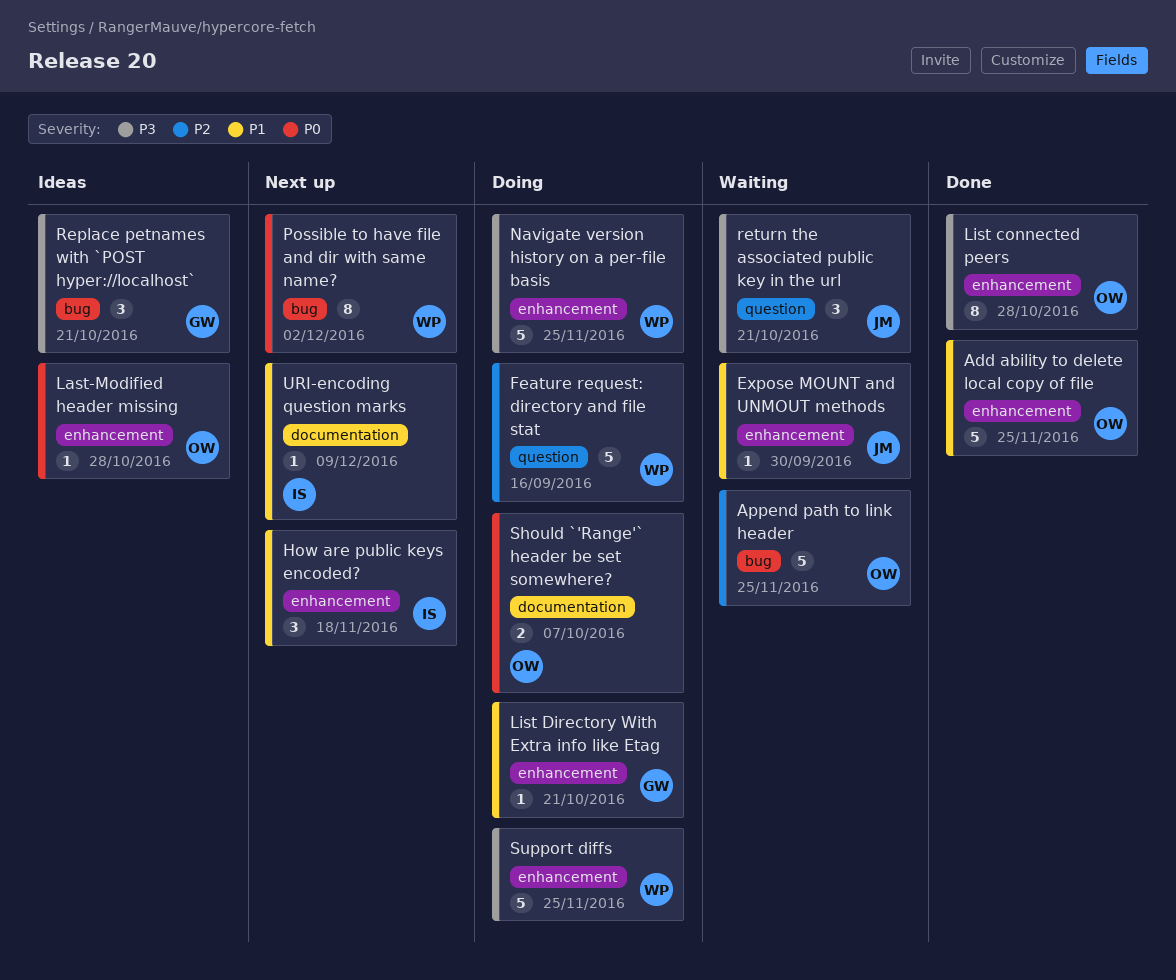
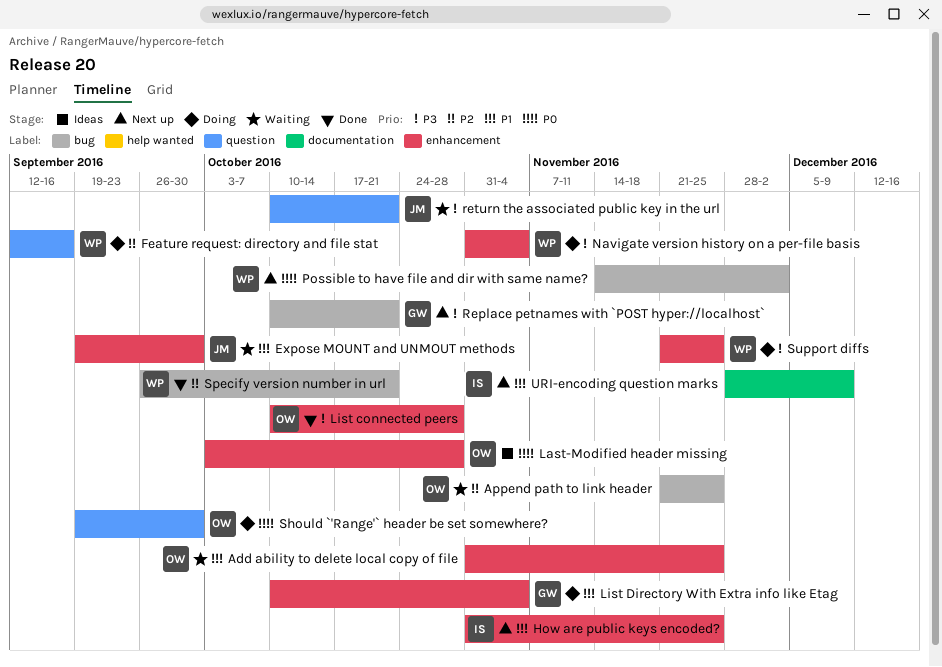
Add ability to delete local copy of file, status: Done -> Waiting
How are public keys encoded?, due: Nov 18 -> Nov 25
List Directory With Extra info like Etag, due: Oct 21 -> Nov 4
Navigate version history on a per-file basis, due: Nov 25 -> Nov 4
Replace petnames with `POST hyper://localhost`, status: Ideas -> Next up
Should `'Range'` header be set somewhere?, label: documentation -> question
Should `'Range'` header be set somewhere?, due: Oct 7 -> Sep 30
Specify version number in url: none -> present

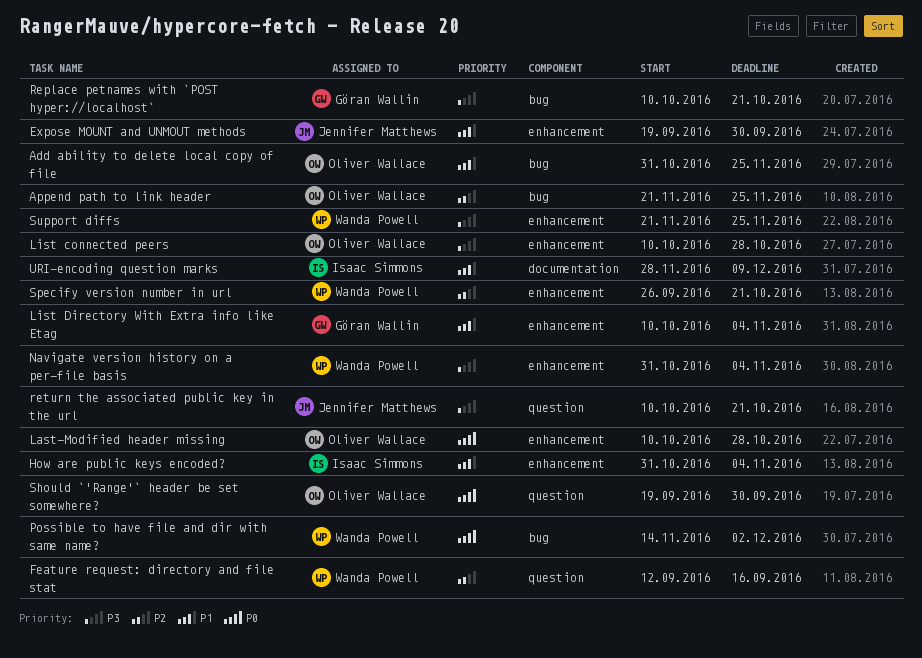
Add ability to delete local copy of file, label: enhancement -> bug
How are public keys encoded?, due: Nov 25 -> Nov 4
Last-Modified header missing, start: Oct 3 -> Oct 10
Specify version number in url, label: bug -> enhancement

